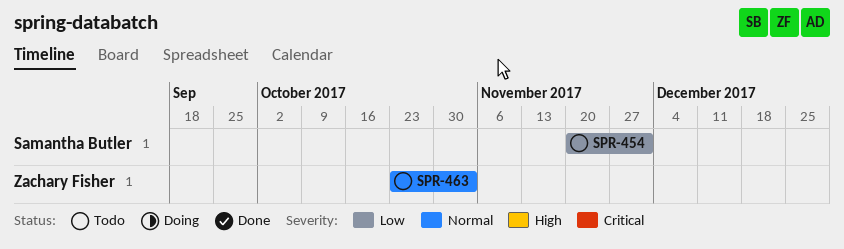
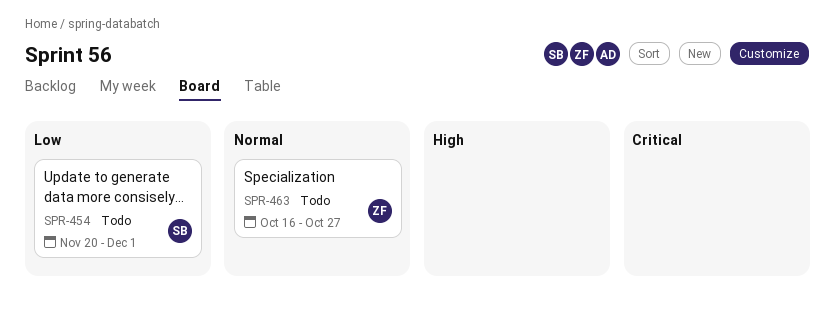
SPR-463, start: Oct 23 -> Oct 16
SPR-463, due: Nov 3 -> Oct 27

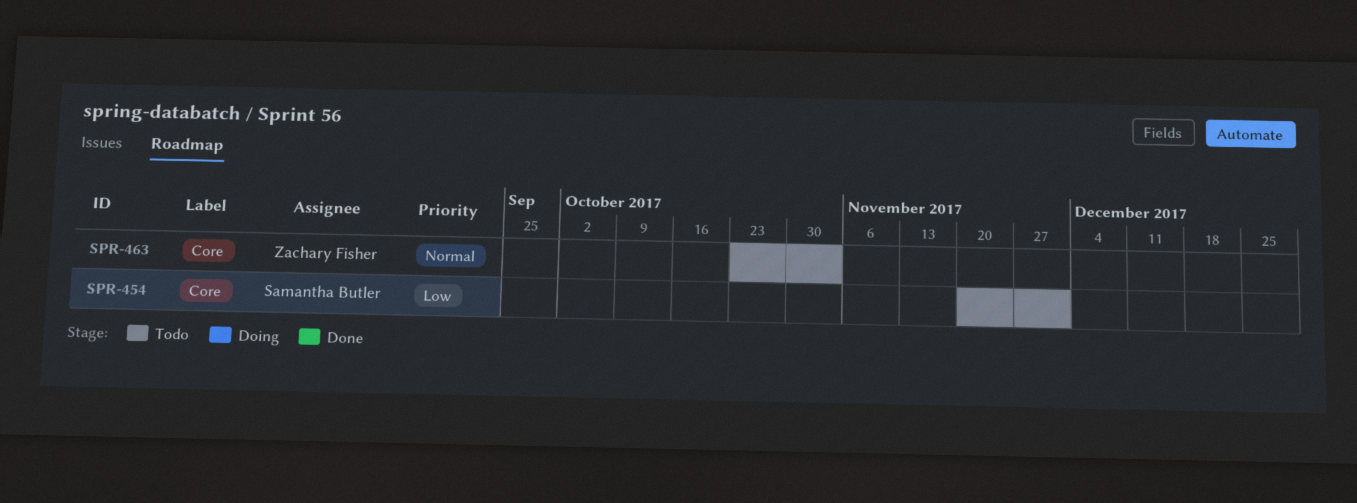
SPR-463, start: Oct 16 -> Oct 23
SPR-463, due: Oct 27 -> Nov 3

